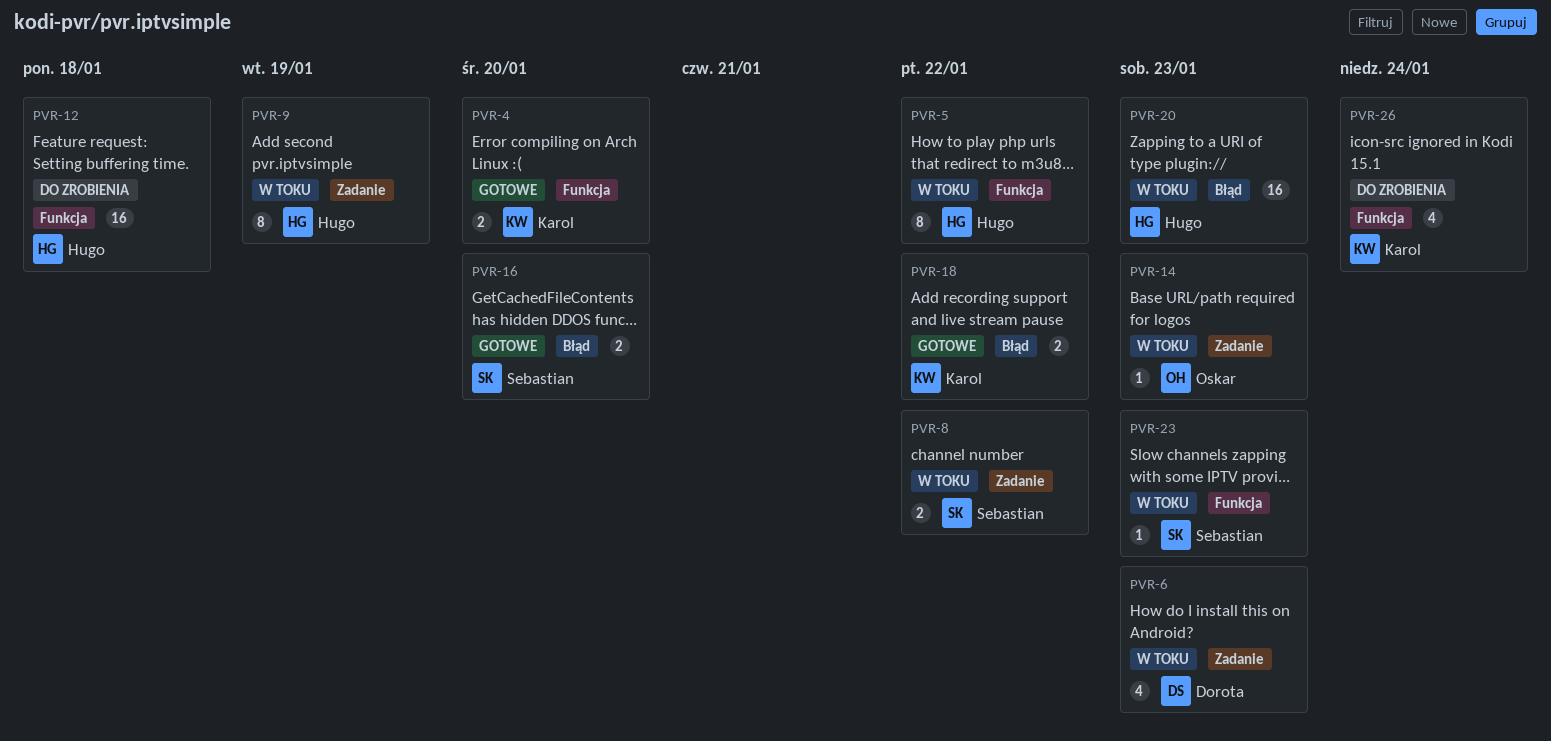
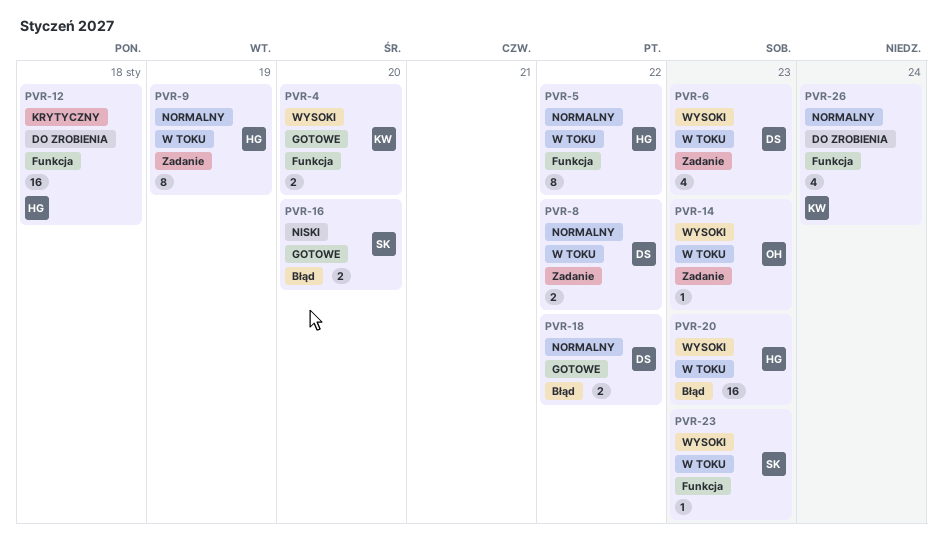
PVR-8, owner: Sebastian -> Dorota
PVR-18, owner: Karol -> Dorota

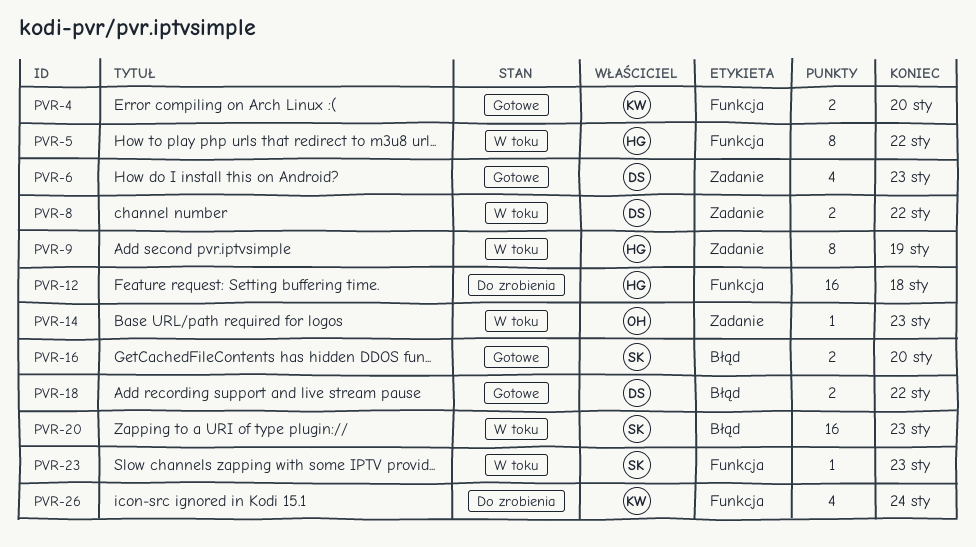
PVR-6, status: W toku -> Gotowe
PVR-20, owner: HG -> SK

